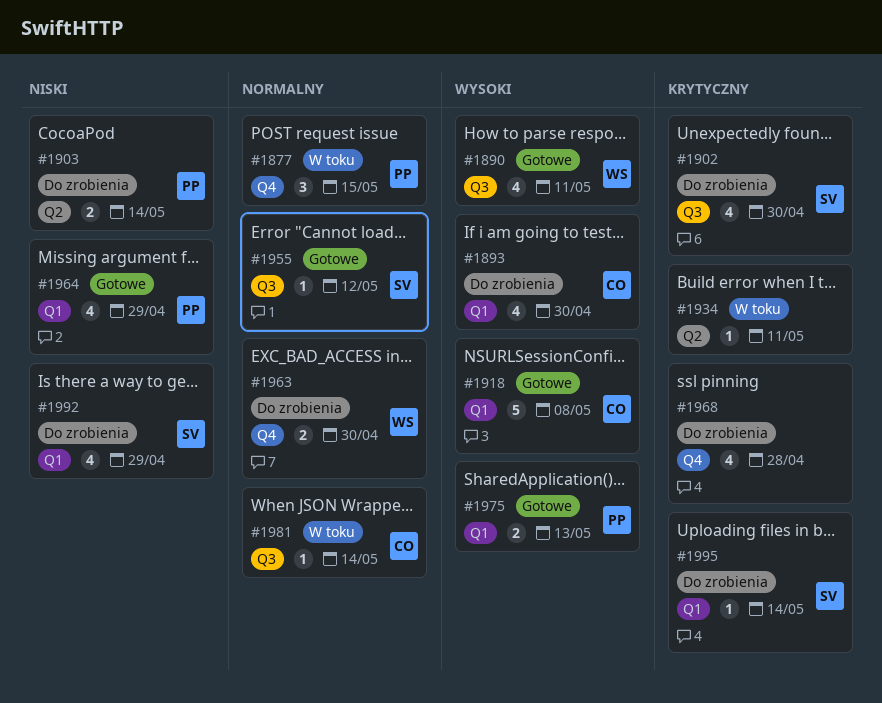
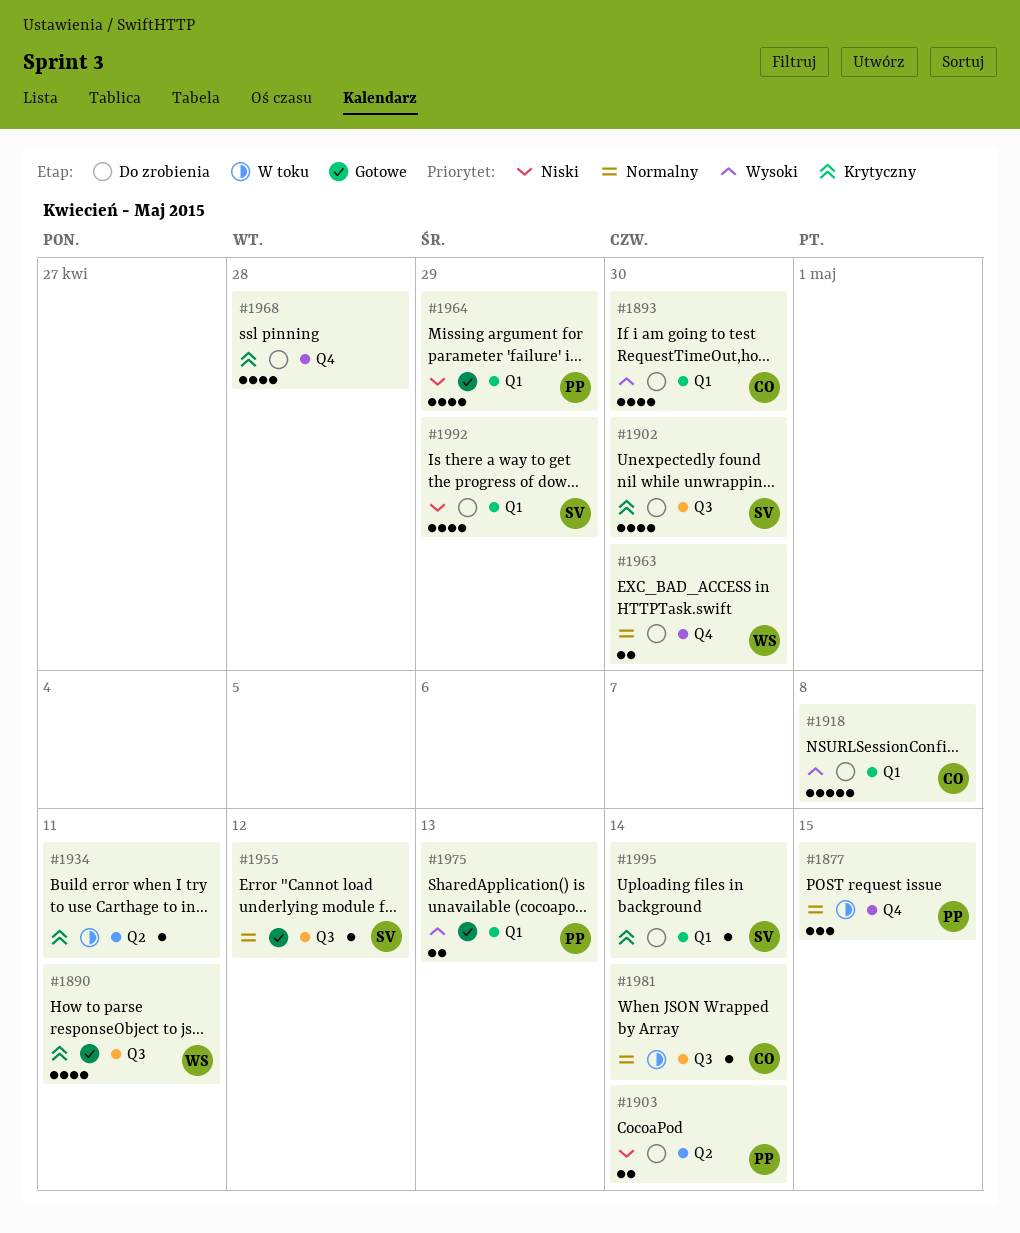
#1890, priority: Wysoki -> Krytyczny
#1918, status: Gotowe -> Do zrobienia

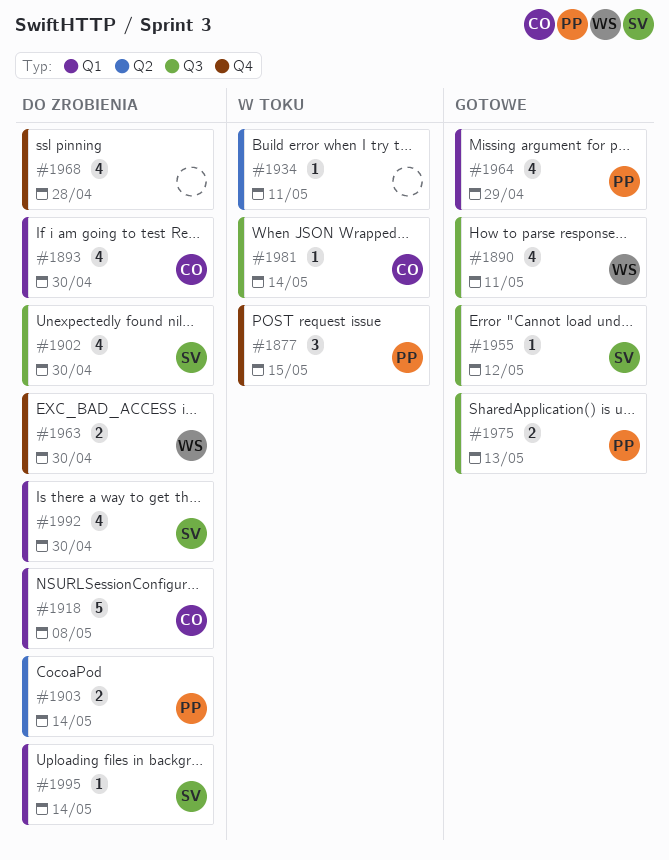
#1975, label: Q1 -> Q3
#1992, due: Apr 29 -> Apr 30

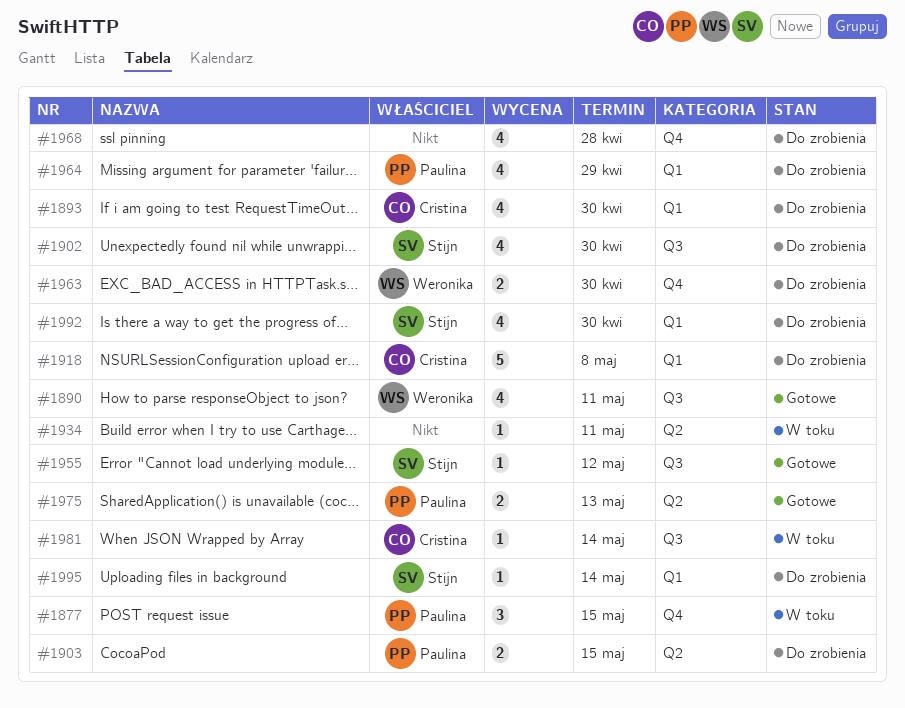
#1903, due: May 14 -> May 15
#1964, status: Gotowe -> Do zrobienia
#1975, label: Q3 -> Q2

